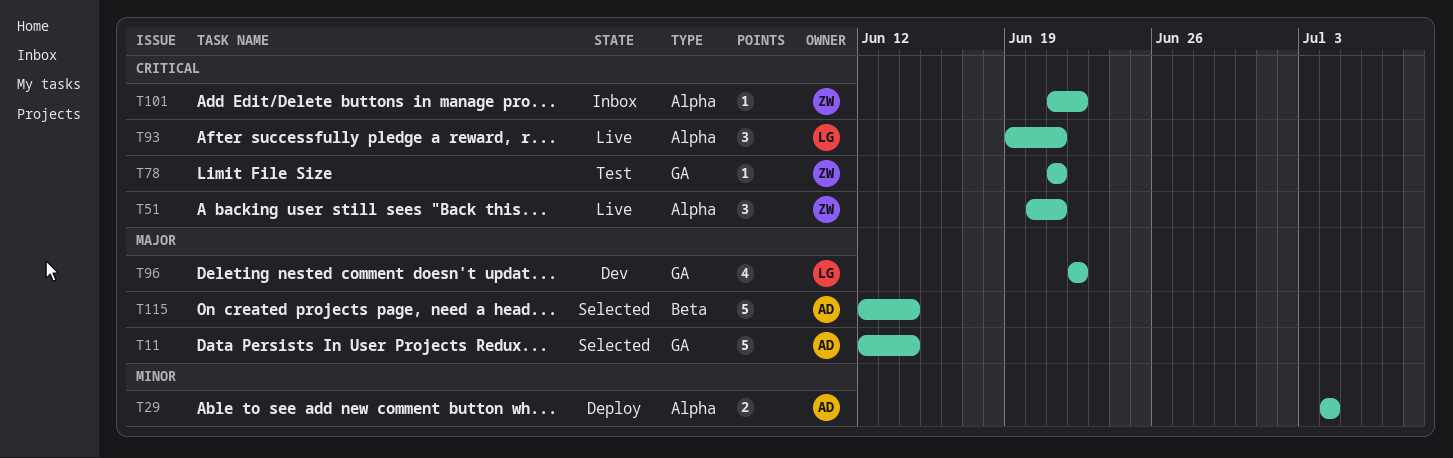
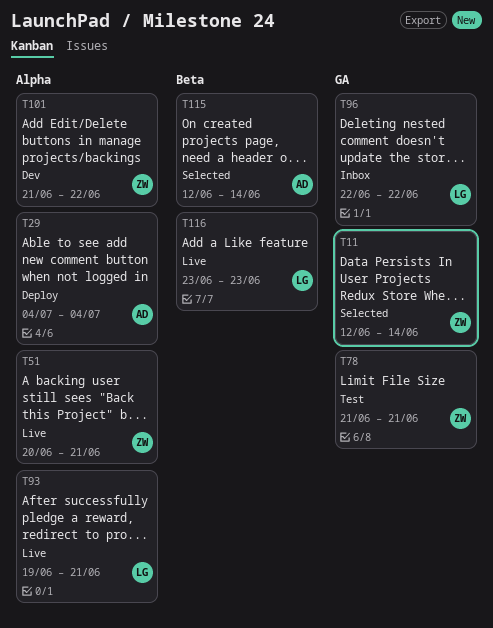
T11, owner: AD -> ZW
T96, status: Dev -> Inbox
T101, status: Inbox -> Dev
T116: none -> present

